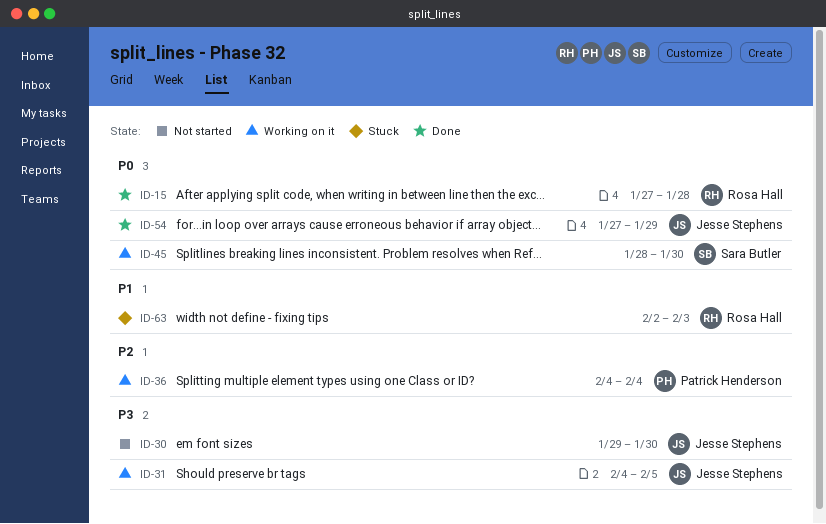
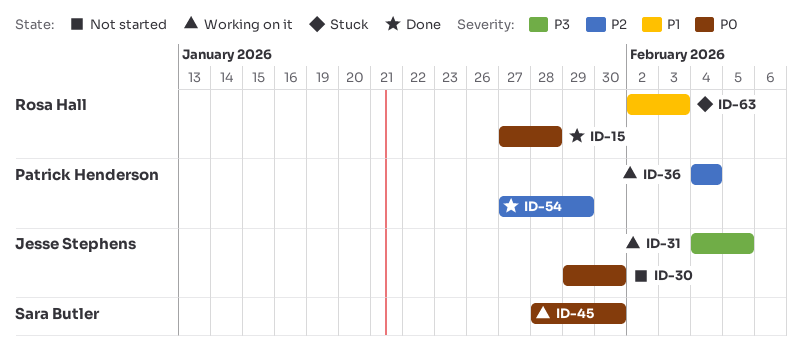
ID-30, priority: P3 -> P0
ID-54, owner: Jesse Stephens -> Patrick Henderson
ID-54, priority: P0 -> P2

